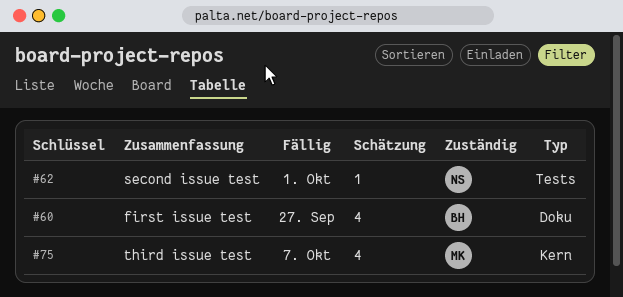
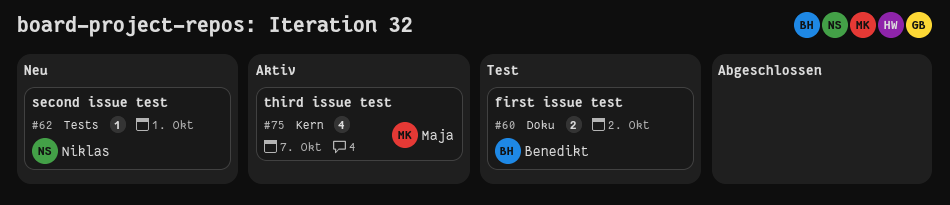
#60, estimate: 4 -> 2
#60, due: Sep 27 -> Oct 2

